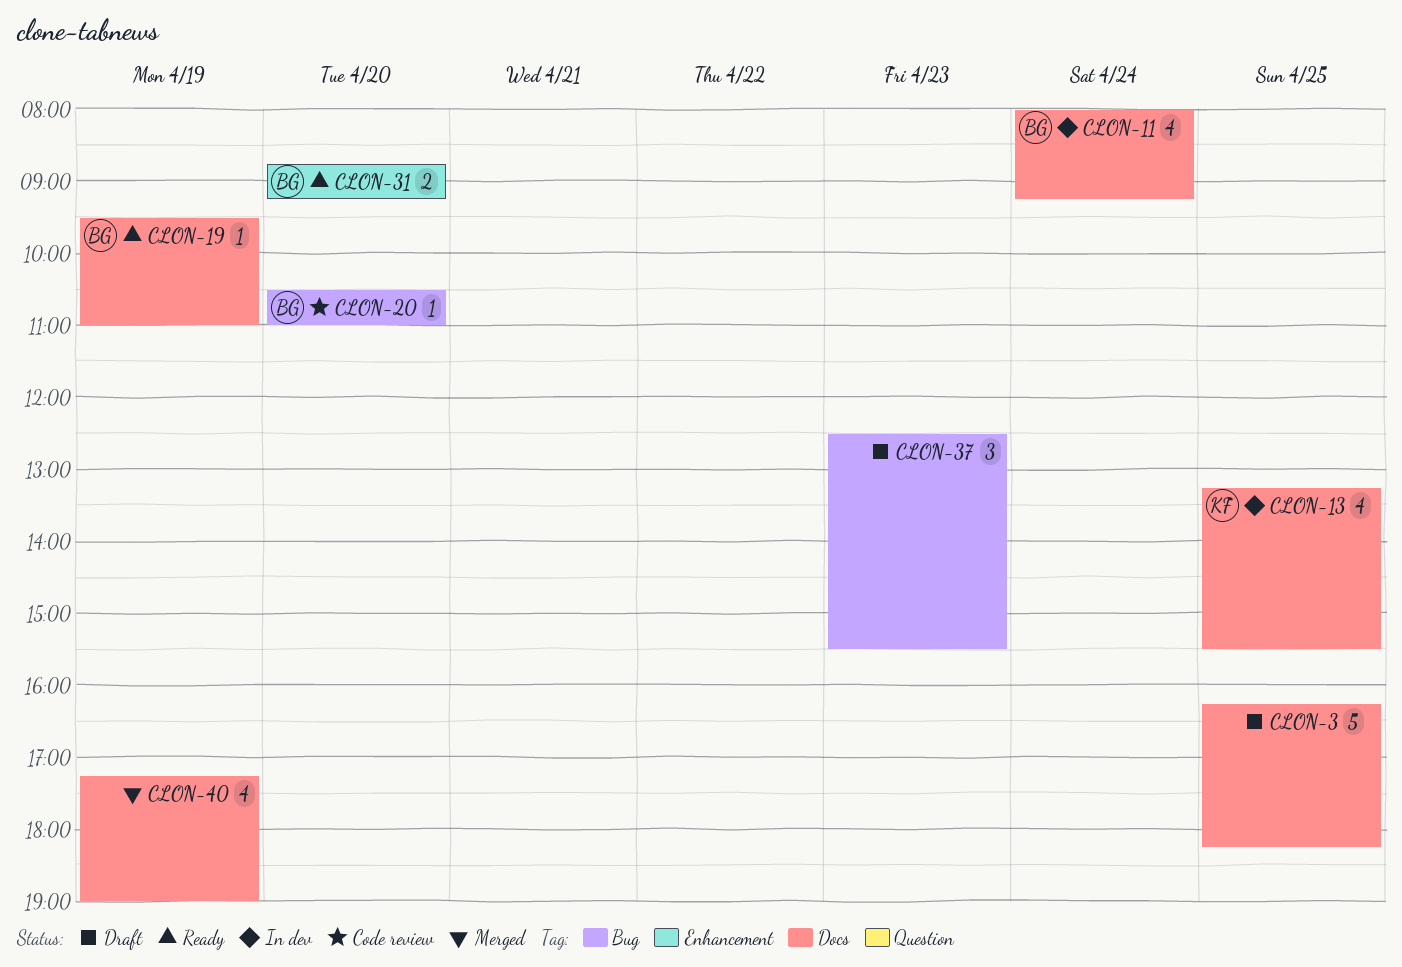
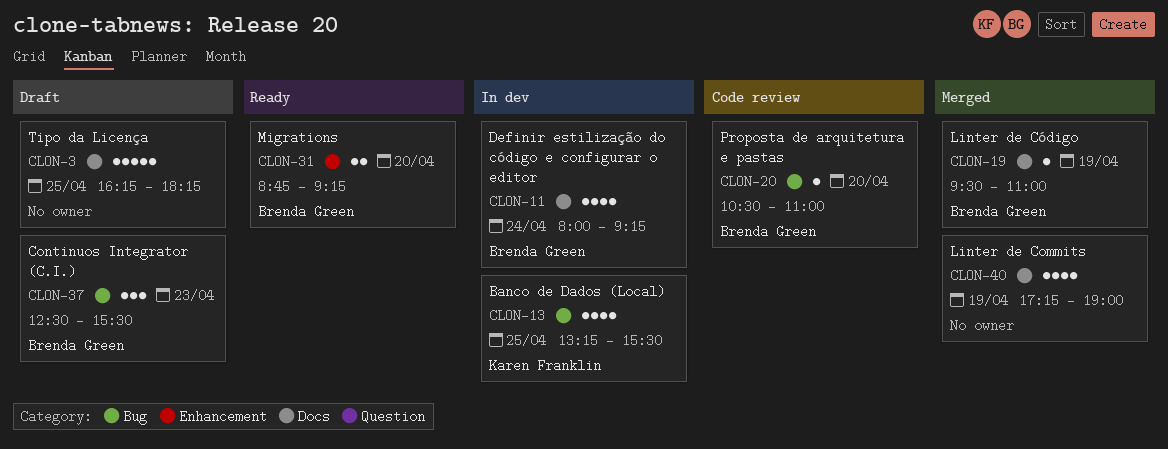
CLON-13, label: Docs -> Bug
CLON-19, status: Ready -> Merged
CLON-37, owner: none -> Brenda Green

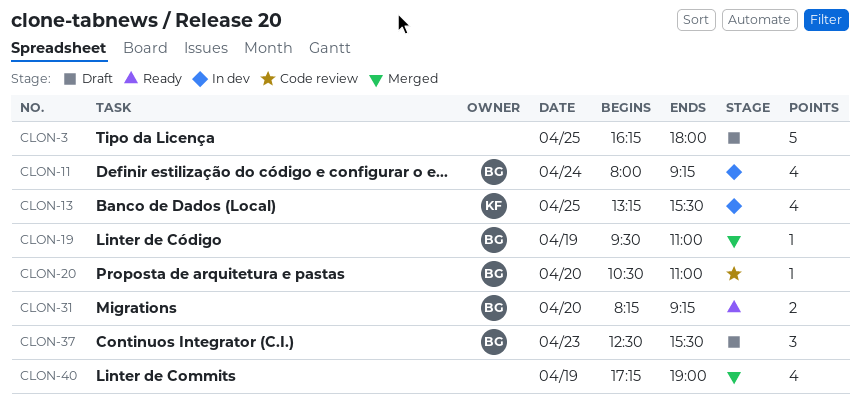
CLON-3, ends: 18:15 -> 18:00
CLON-31, begins: 08:45 -> 08:15

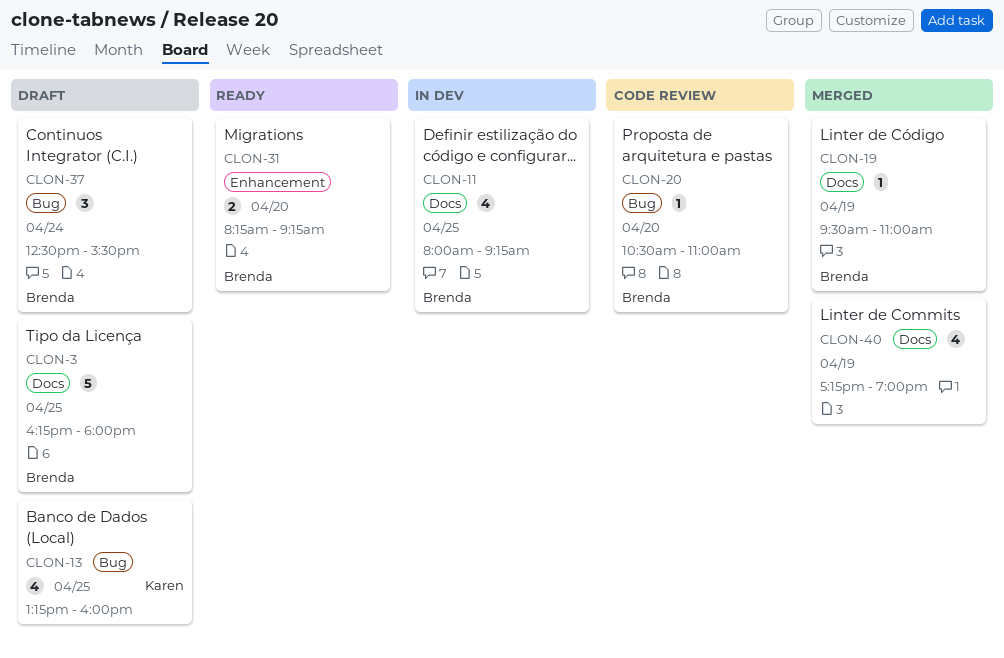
CLON-3, owner: none -> Brenda
CLON-11, day: Apr 24 -> Apr 25
CLON-13, status: In dev -> Draft
CLON-13, ends: 15:30 -> 16:00
CLON-37, day: Apr 23 -> Apr 24

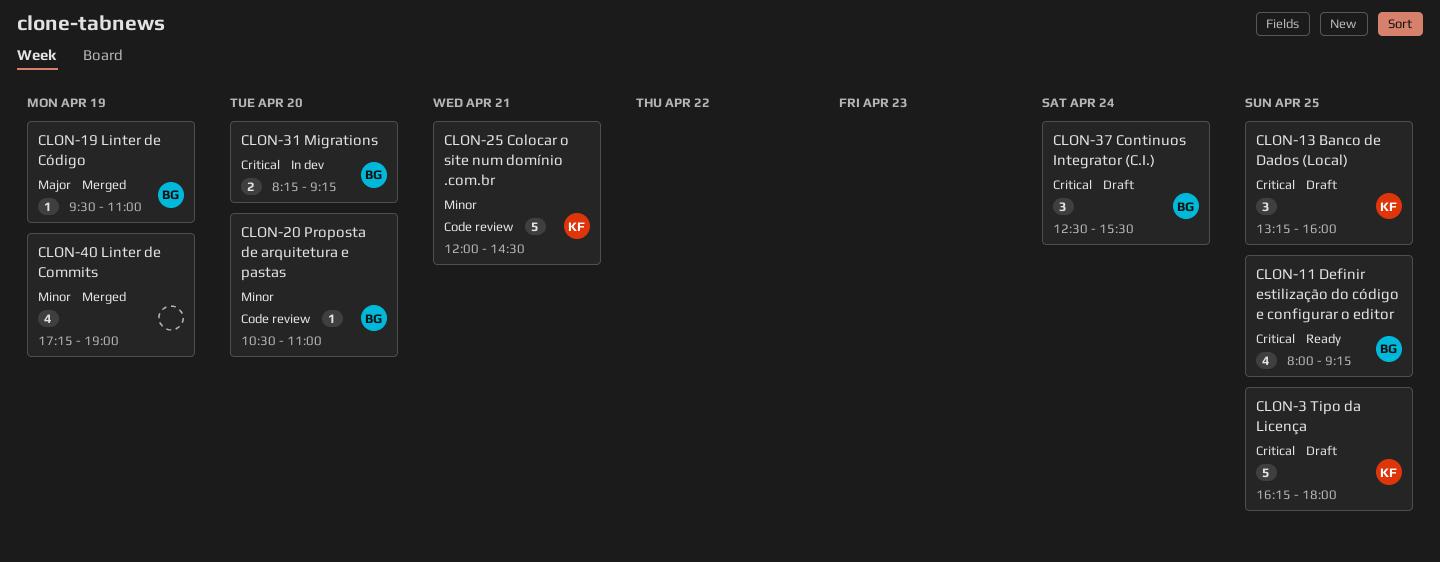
CLON-3, owner: Brenda -> Karen
CLON-11, status: In dev -> Ready
CLON-13, estimate: 4 -> 3
CLON-25: none -> present
CLON-31, status: Ready -> In dev

